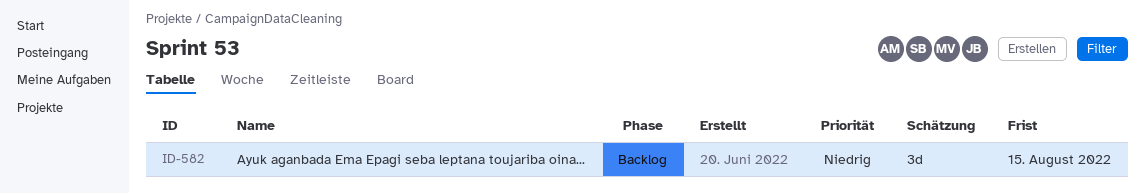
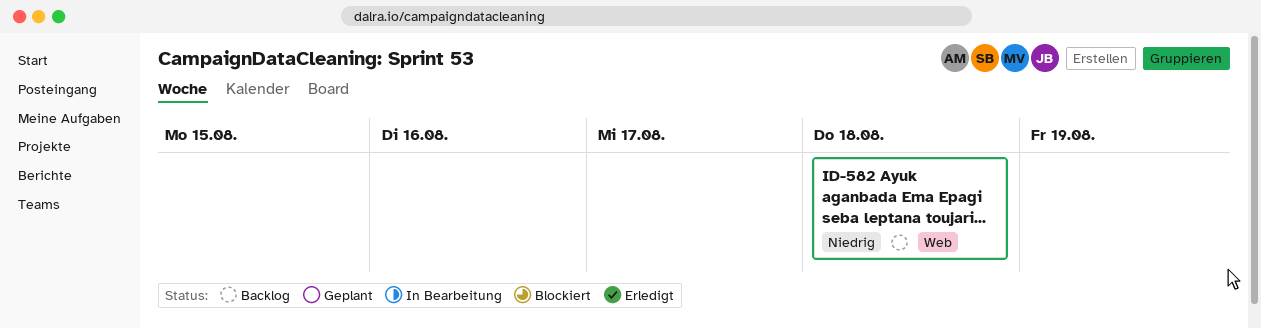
ID-582, due: Aug 15 -> Aug 18

